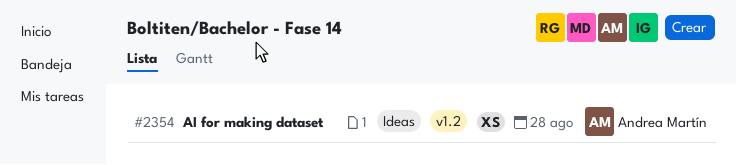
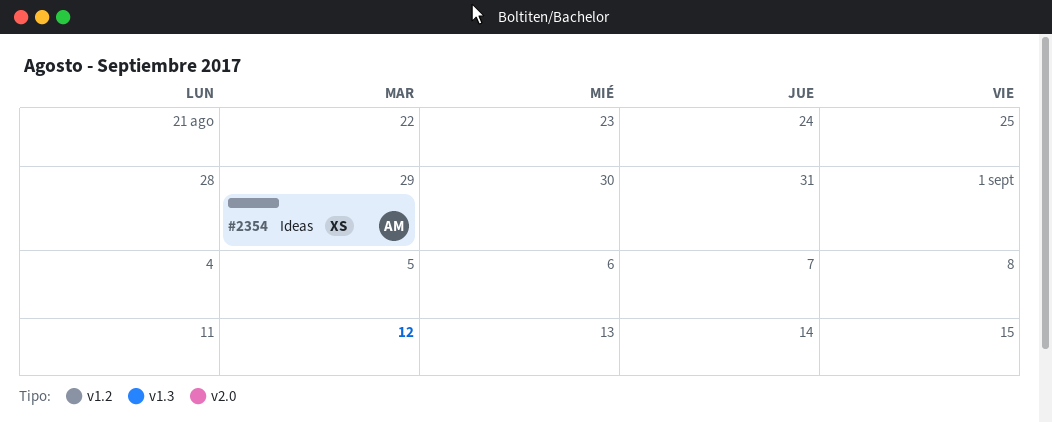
#2354, due: Aug 28 -> Aug 29

